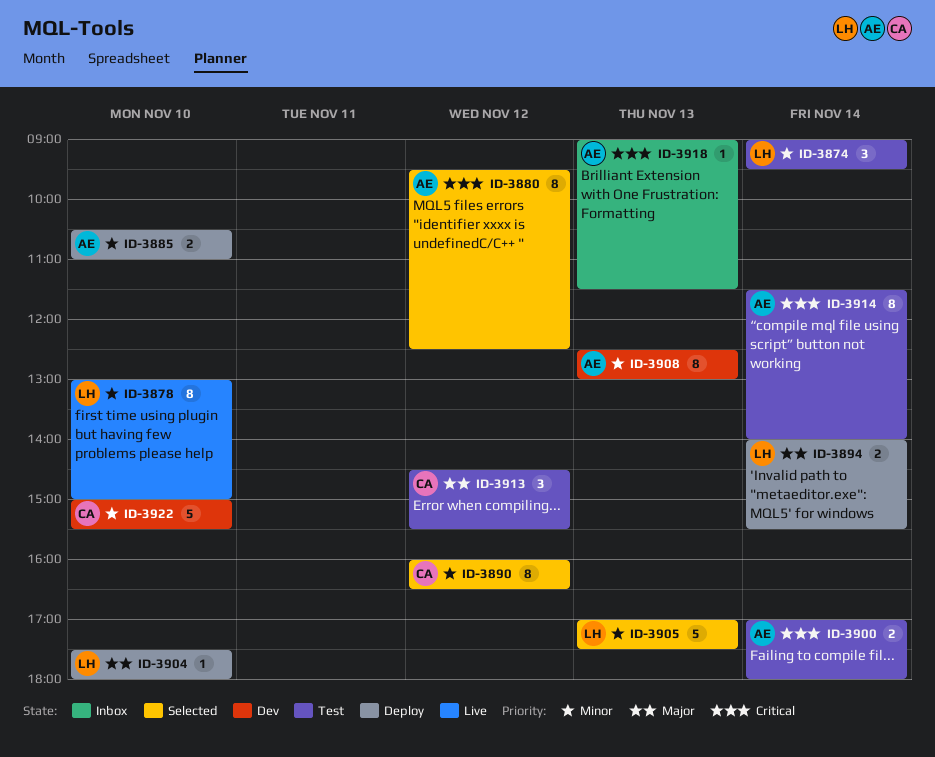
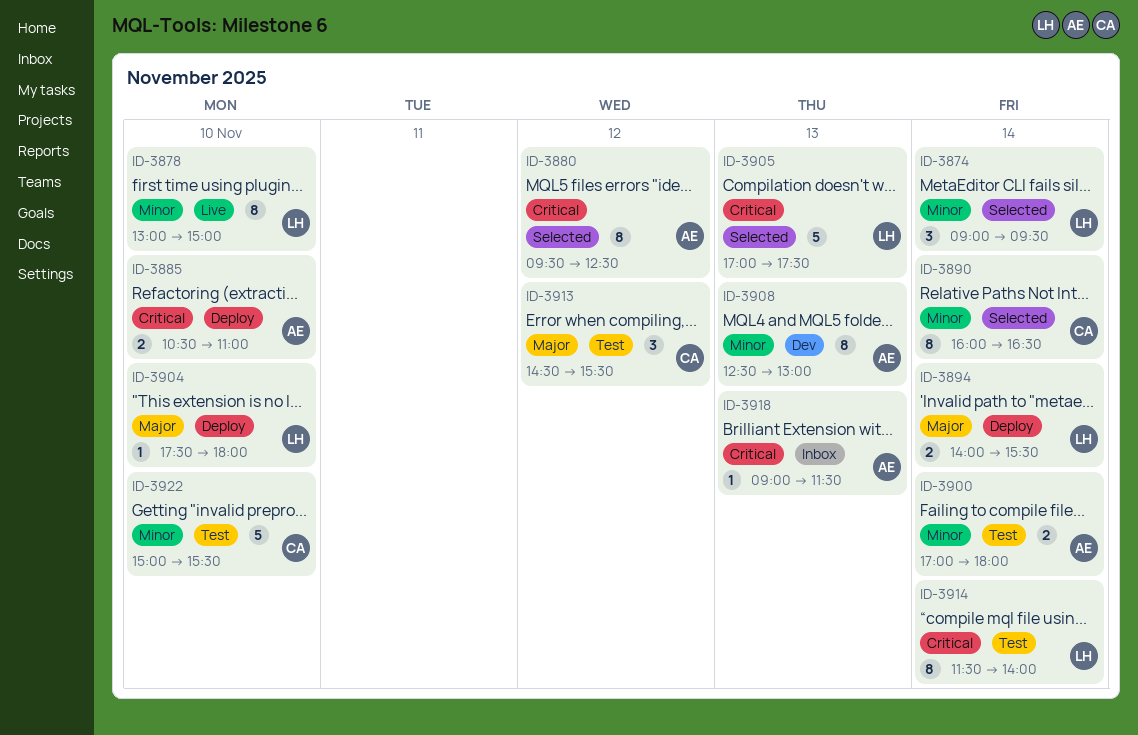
ID-3874, status: Test -> Selected
ID-3885, priority: Minor -> Critical
ID-3890, day: Nov 12 -> Nov 14
ID-3900, priority: Critical -> Minor
ID-3905, priority: Minor -> Critical
ID-3914, owner: AE -> LH
ID-3922, status: Dev -> Test

